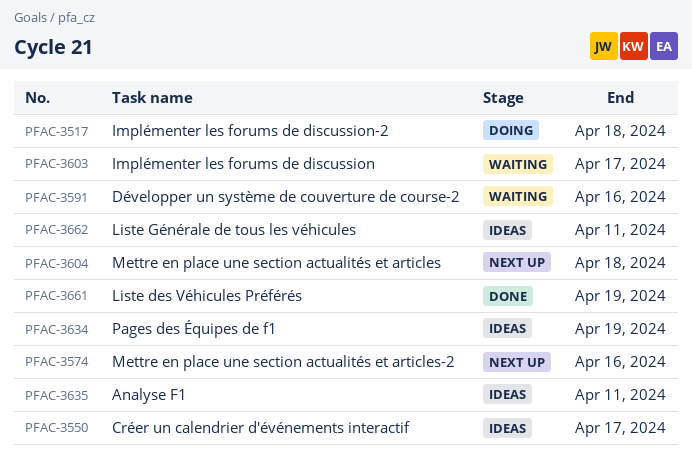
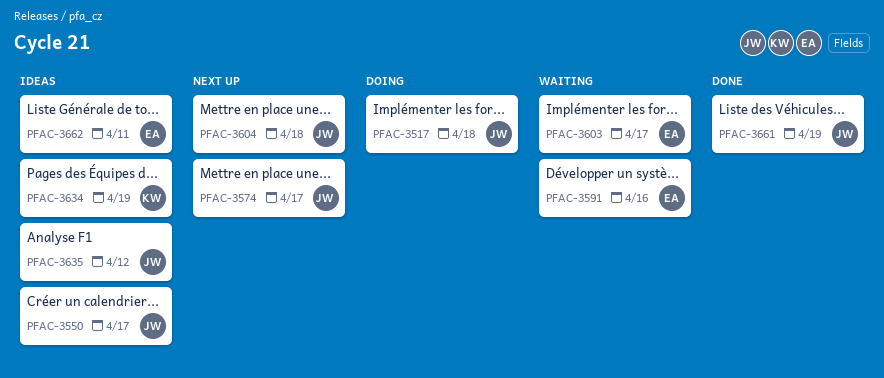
PFAC-3574, due: Apr 16 -> Apr 17
PFAC-3635, due: Apr 11 -> Apr 12

